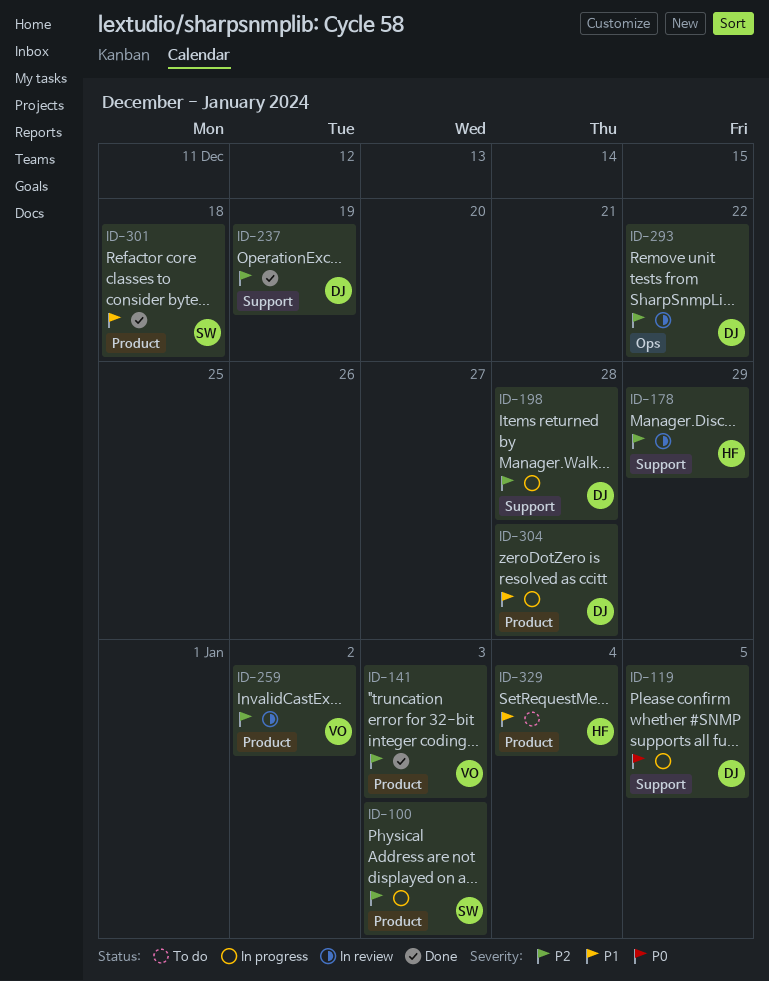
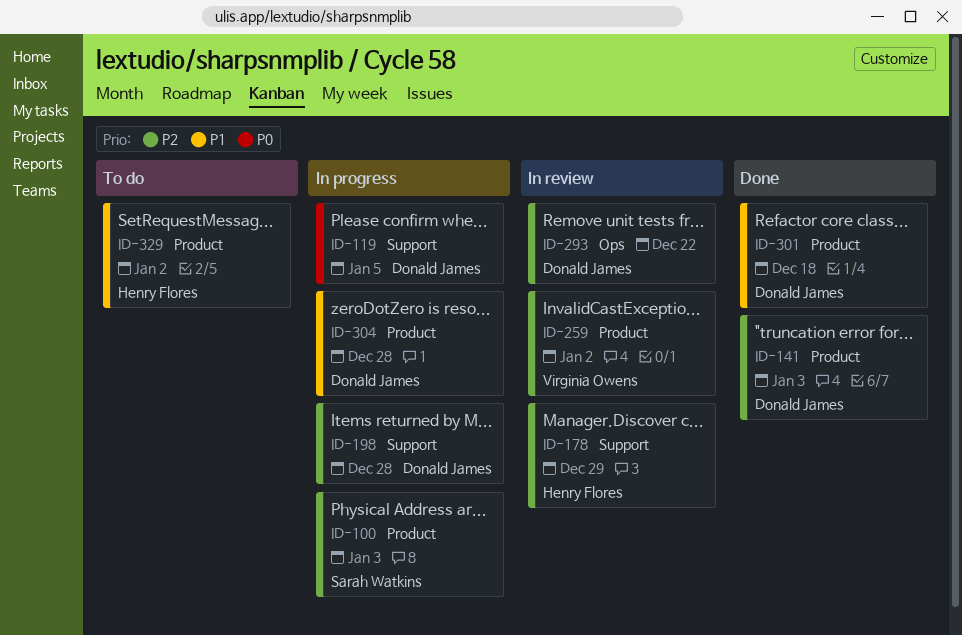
ID-141, owner: Virginia Owens -> Donald James
ID-237: present -> none
ID-301, owner: Sarah Watkins -> Donald James
ID-329, due: Jan 4 -> Jan 2

